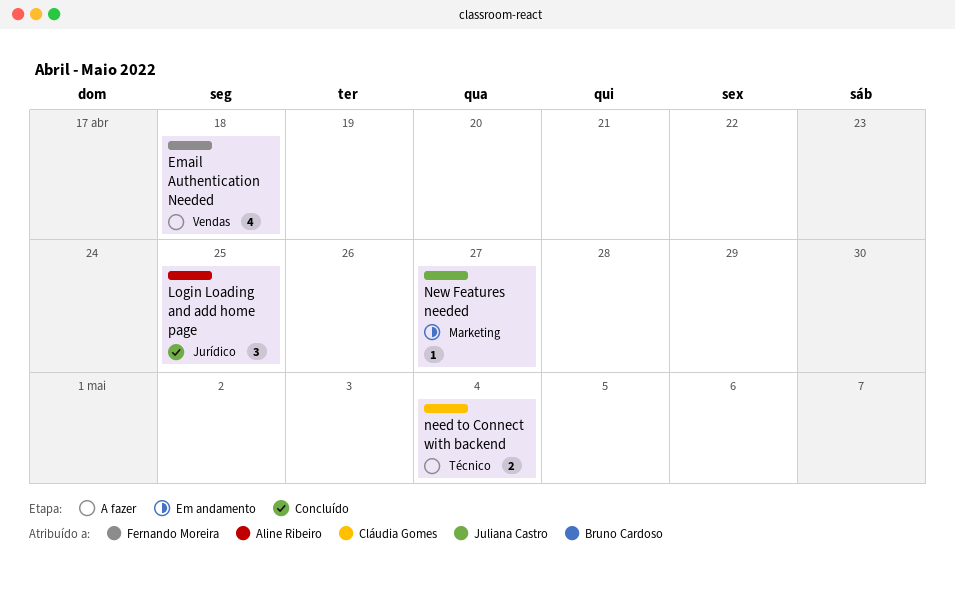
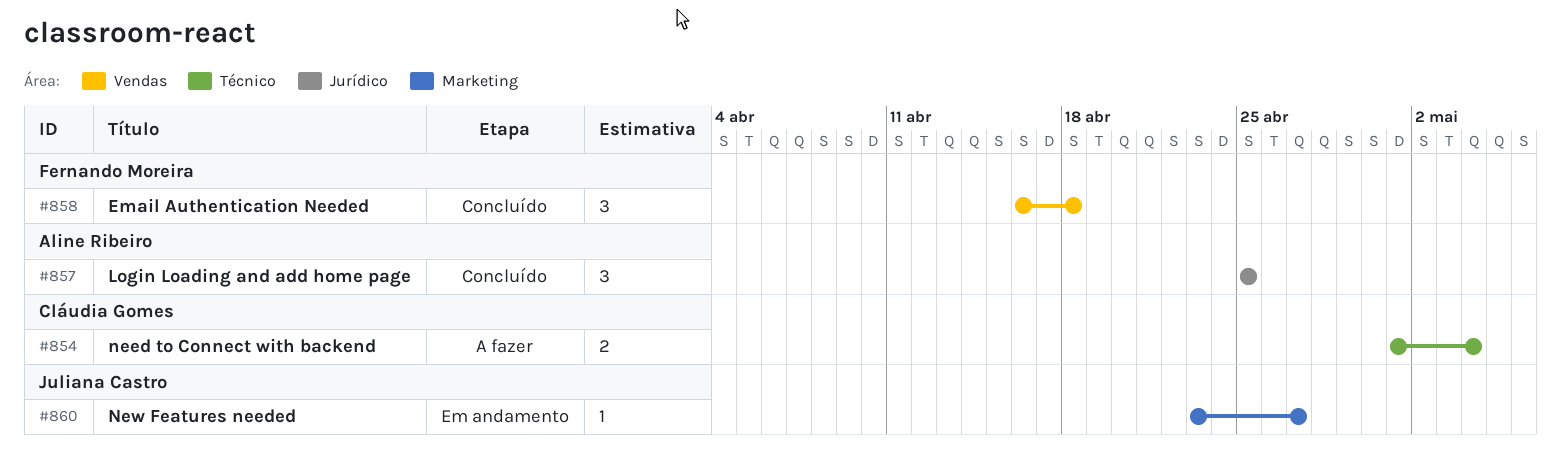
Email Authentication Needed, status: A fazer -> Concluído
Email Authentication Needed, estimate: 4 -> 3

